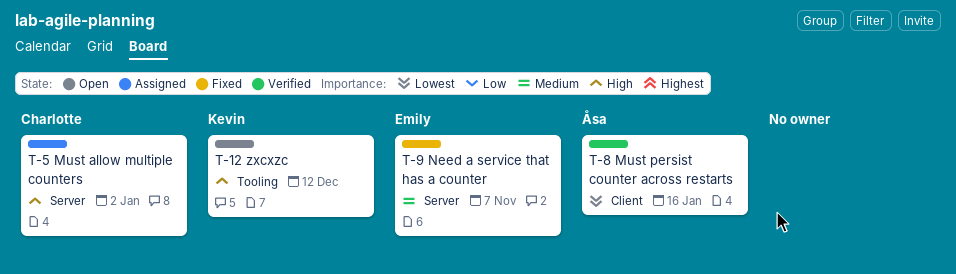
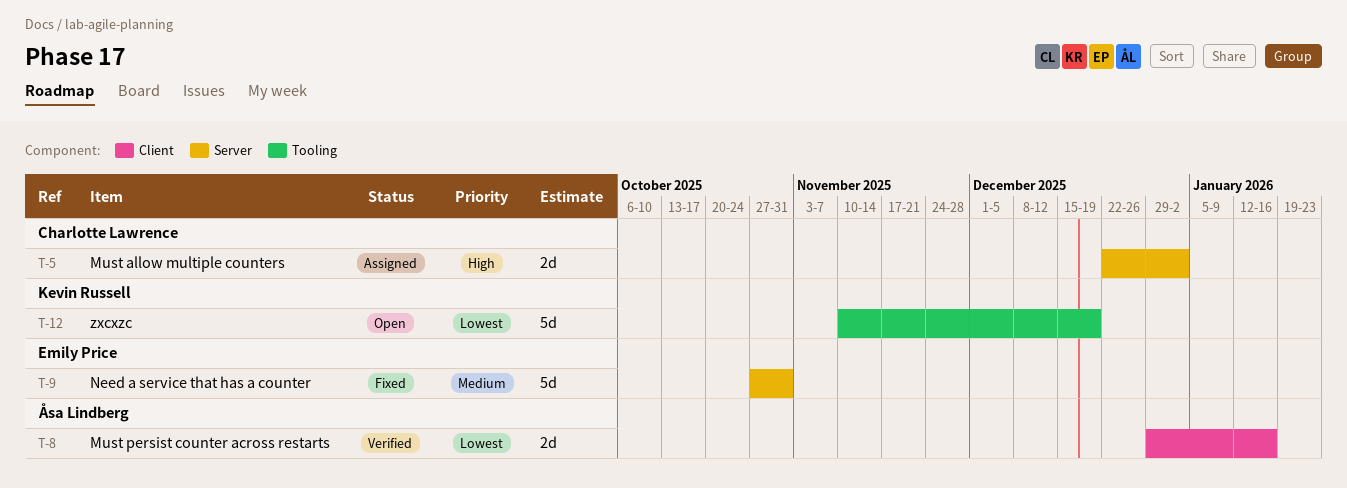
T-9, due: Nov 7 -> Oct 31
T-12, priority: High -> Lowest
T-12, due: Dec 12 -> Dec 19

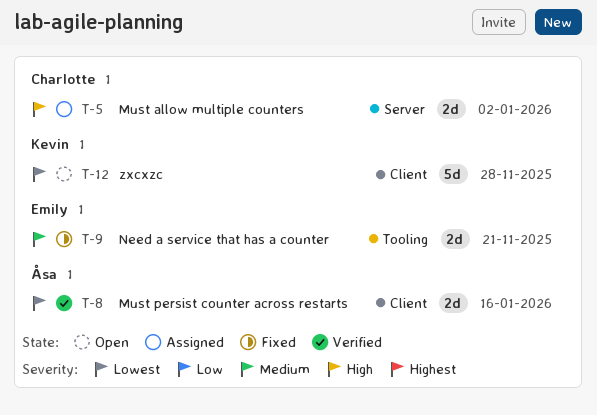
T-9, label: Server -> Tooling
T-9, estimate: 5d -> 2d
T-9, due: Oct 31 -> Nov 21
T-12, label: Tooling -> Client
T-12, due: Dec 19 -> Nov 28

